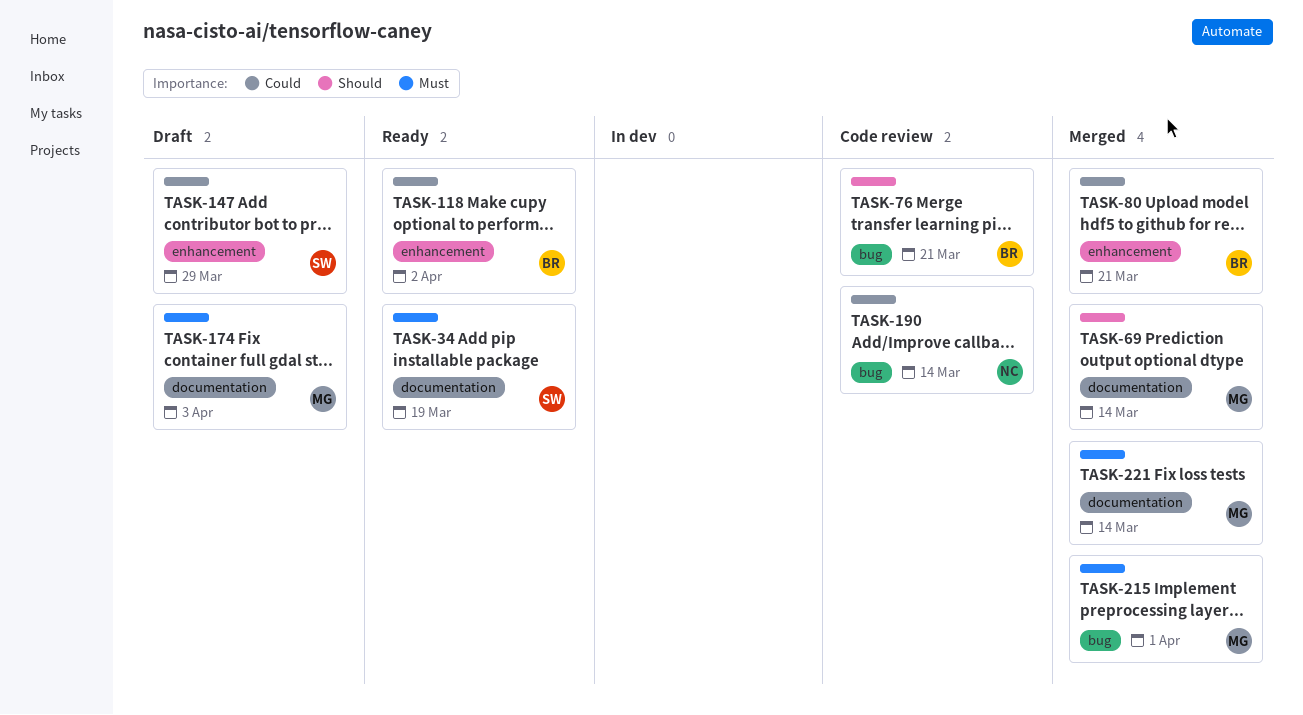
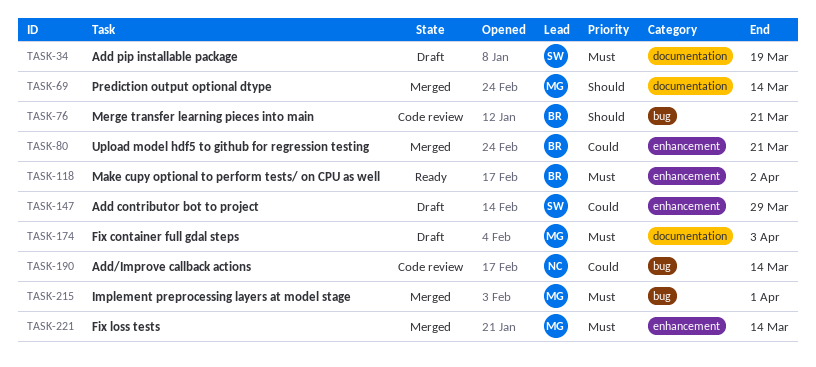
TASK-34, status: Ready -> Draft
TASK-118, priority: Could -> Must
TASK-221, label: documentation -> enhancement

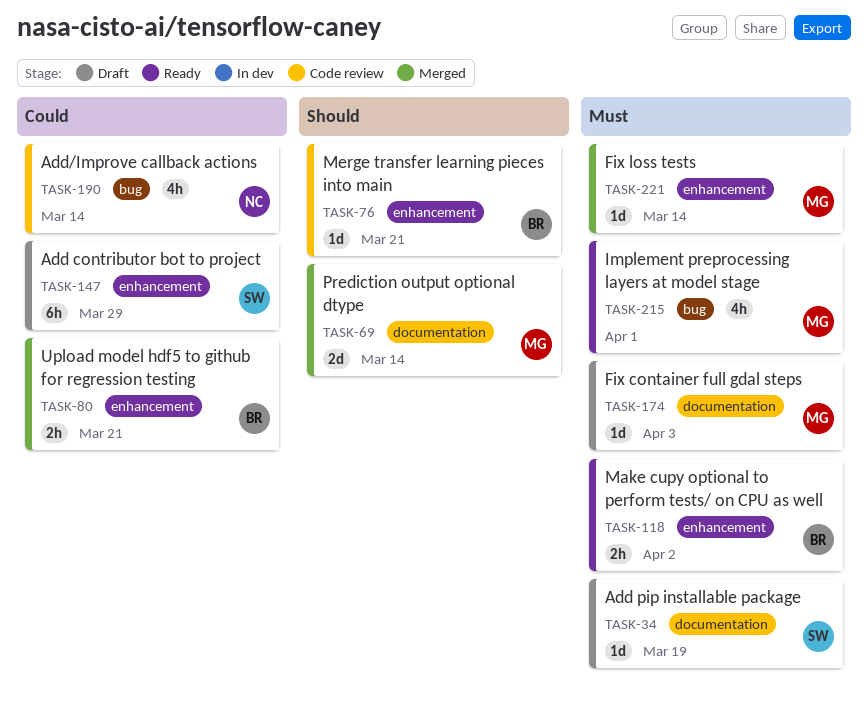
TASK-76, label: bug -> enhancement
TASK-215, status: Merged -> Ready

